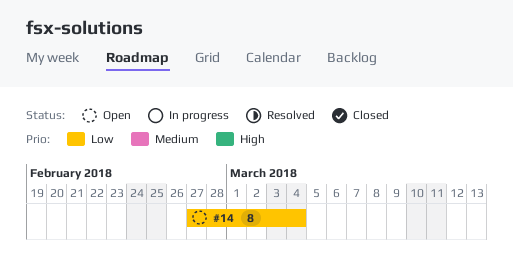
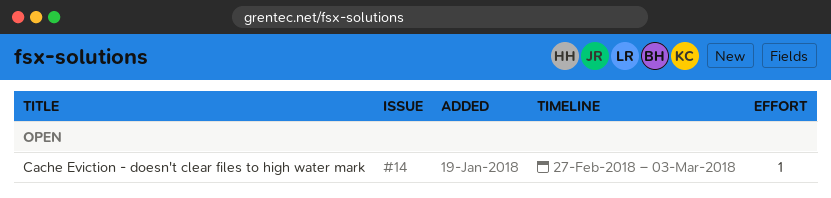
#14, estimate: 8 -> 1
#14, due: Mar 4 -> Mar 3

